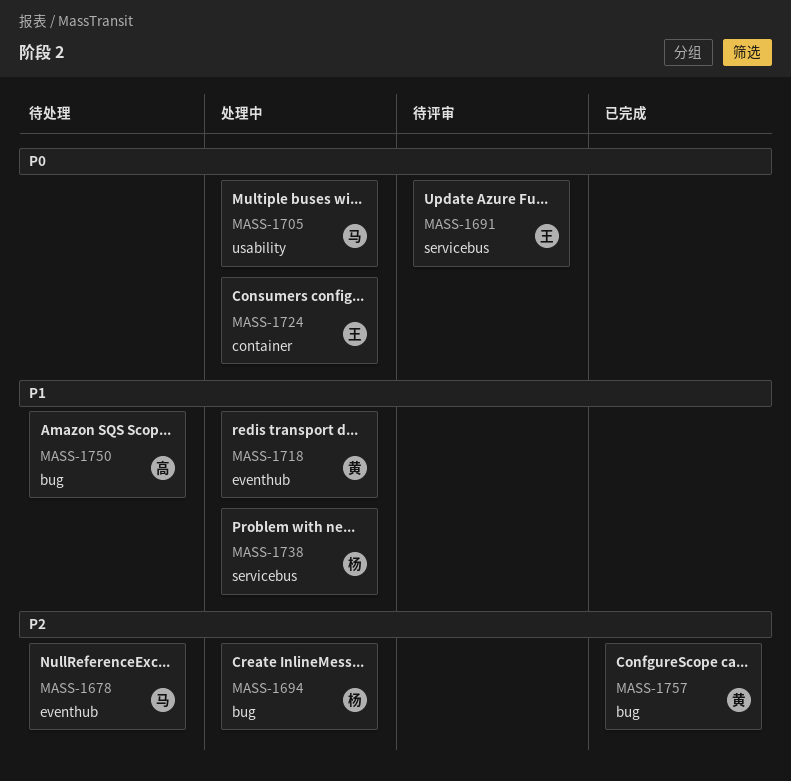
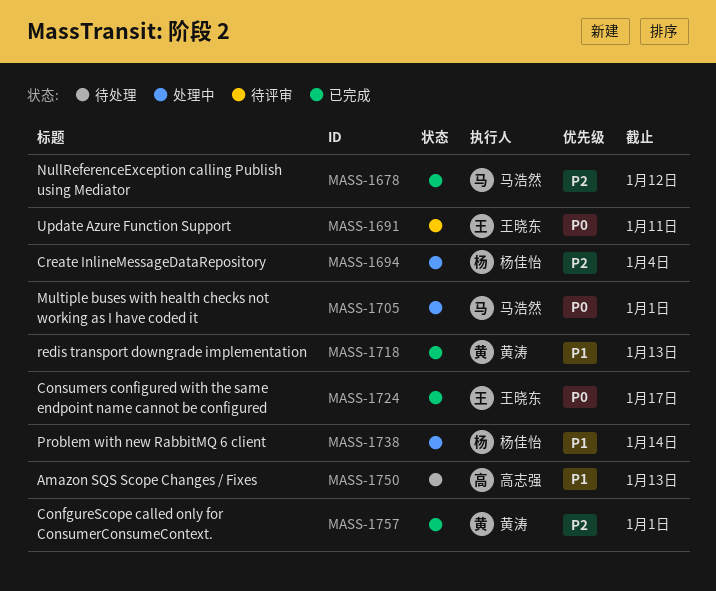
MASS-1678, status: 待处理 -> 已完成
MASS-1718, status: 处理中 -> 已完成
MASS-1724, status: 处理中 -> 已完成

